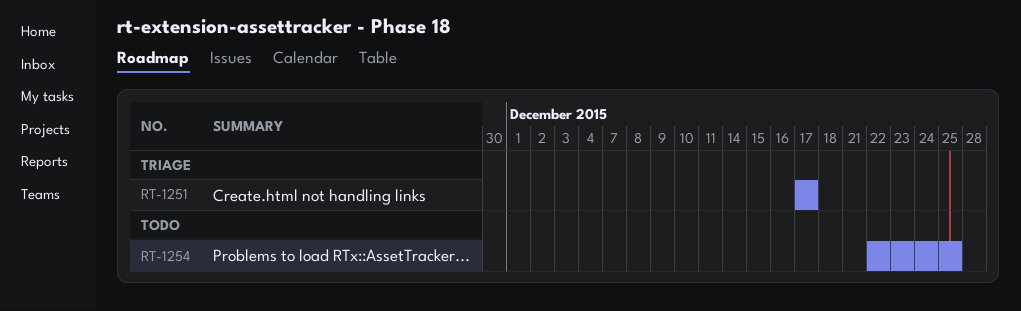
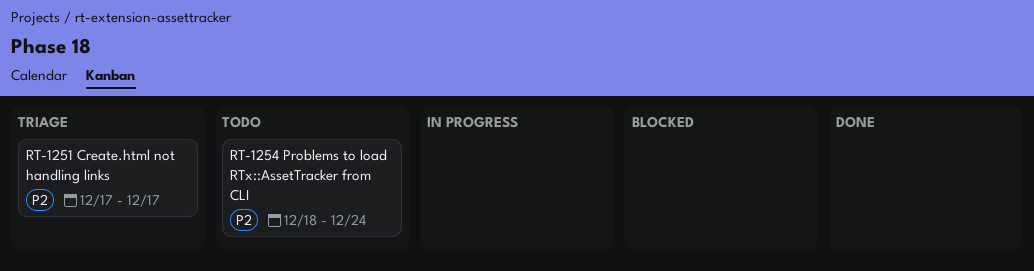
RT-1254, start: Dec 22 -> Dec 18
RT-1254, due: Dec 25 -> Dec 24

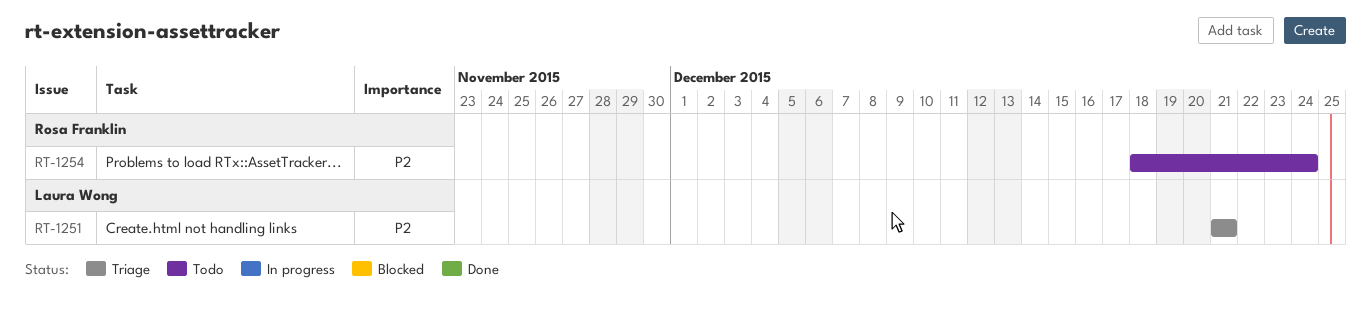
RT-1251, start: Dec 17 -> Dec 21
RT-1251, due: Dec 17 -> Dec 21

